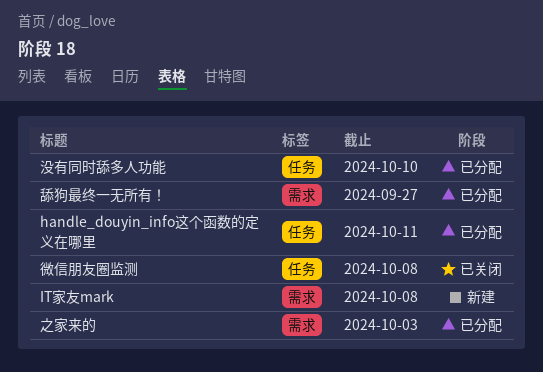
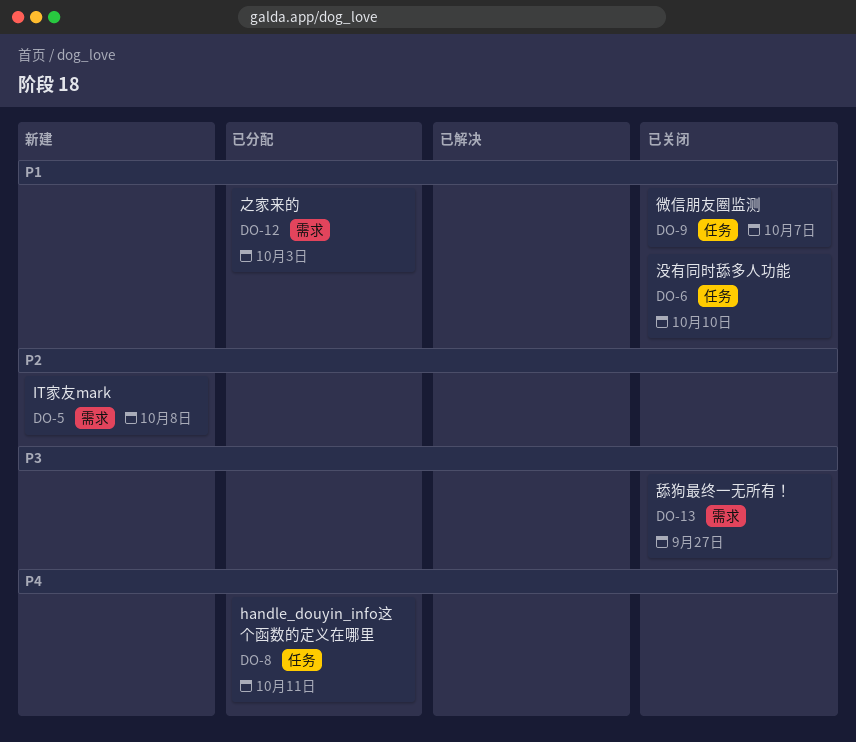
微信朋友圈监测, due: Oct 8 -> Oct 7
没有同时舔多人功能, status: 已分配 -> 已关闭
舔狗最终一无所有！, status: 已分配 -> 已关闭

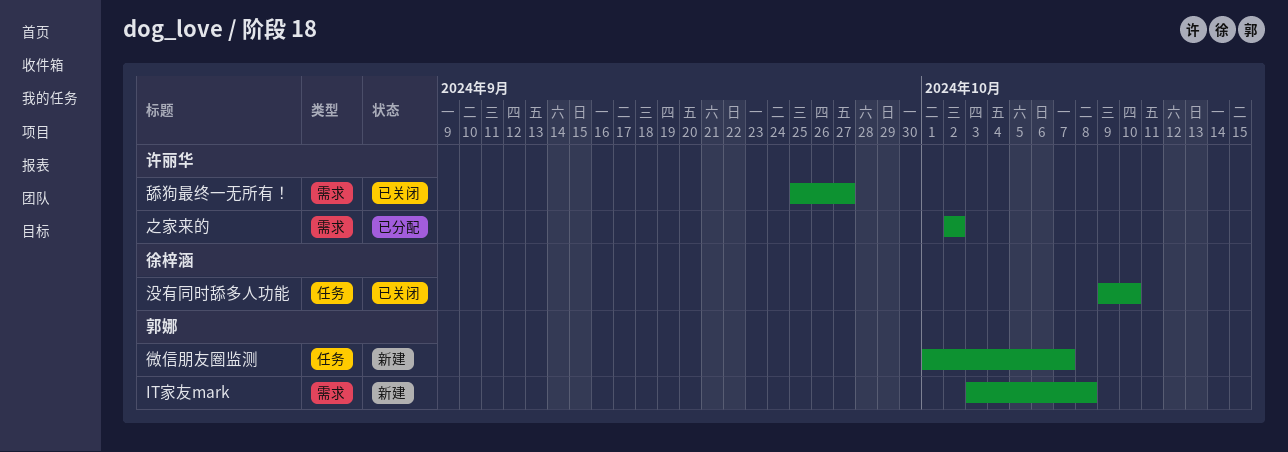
handle_douyin_info这个函数的定义在哪里: present -> none
之家来的, due: Oct 3 -> Oct 2
微信朋友圈监测, status: 已关闭 -> 新建

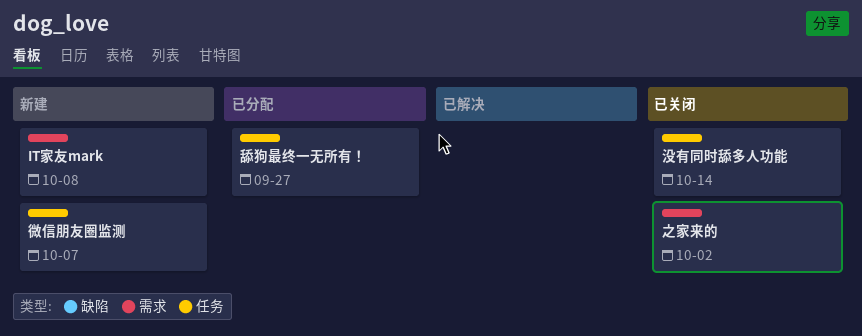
之家来的, status: 已分配 -> 已关闭
没有同时舔多人功能, due: Oct 10 -> Oct 14
舔狗最终一无所有！, status: 已关闭 -> 已分配
舔狗最终一无所有！, label: 需求 -> 任务

